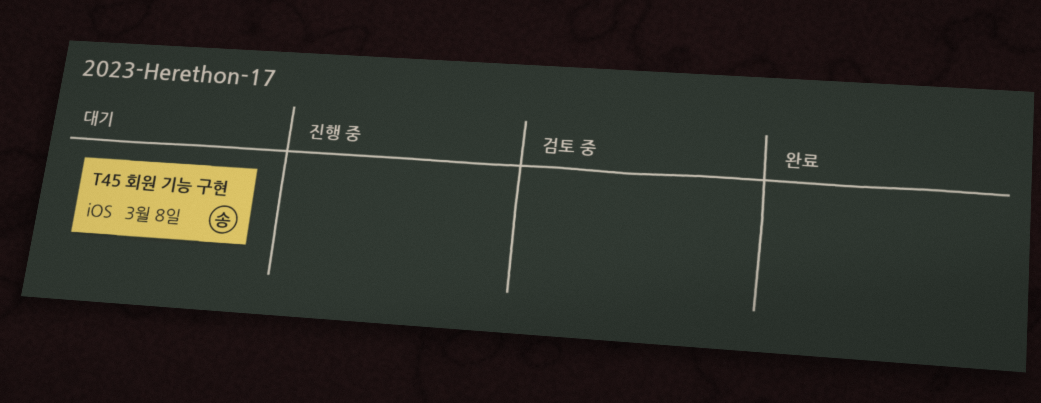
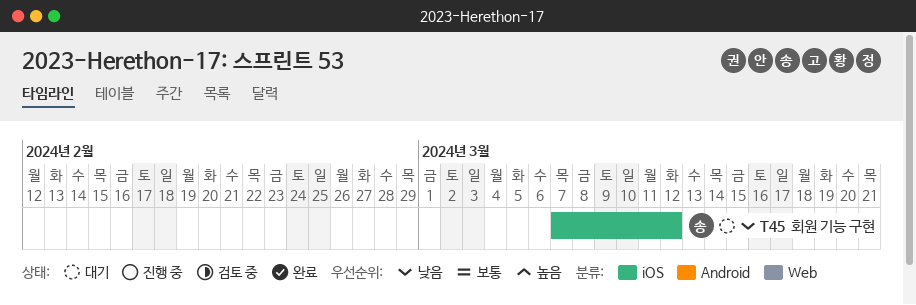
T45, due: Mar 8 -> Mar 12

